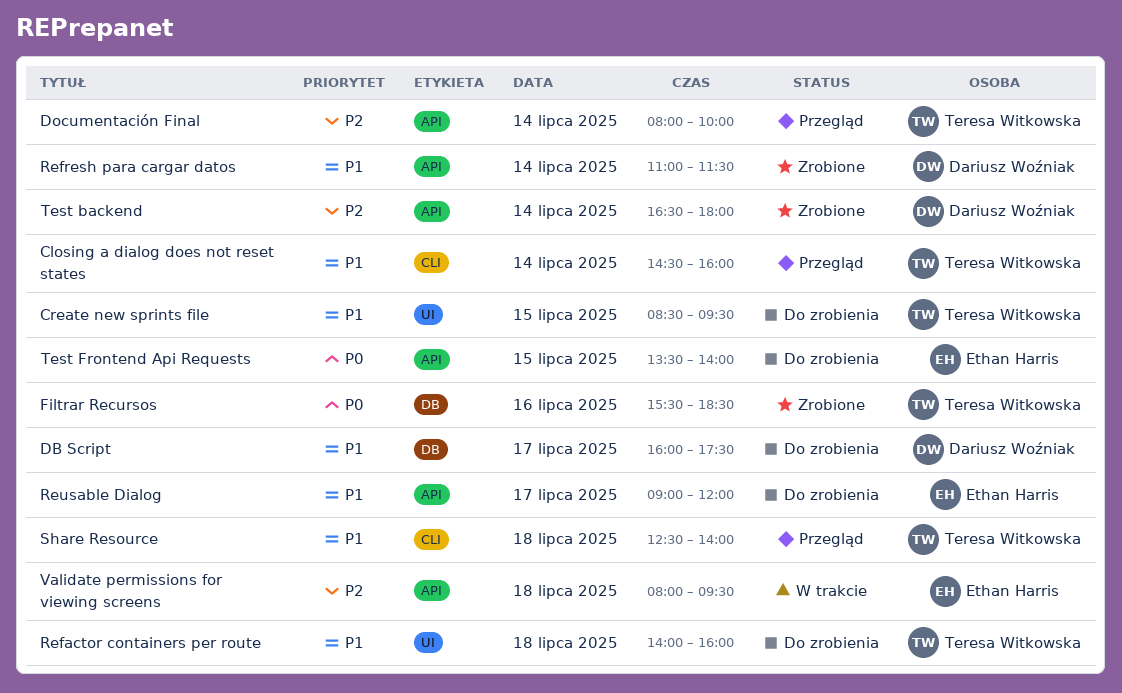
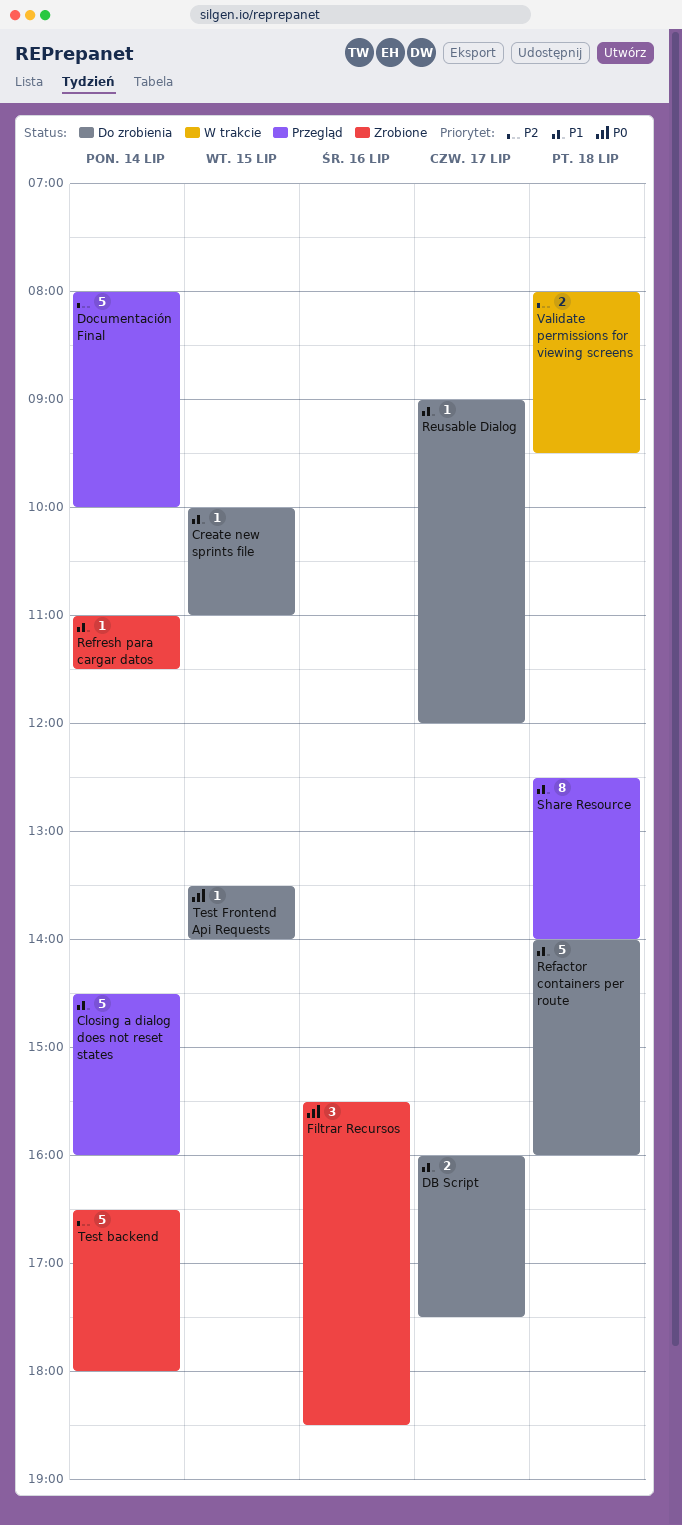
Create new sprints file, begins: 08:30 -> 10:00
Create new sprints file, ends: 09:30 -> 11:00

